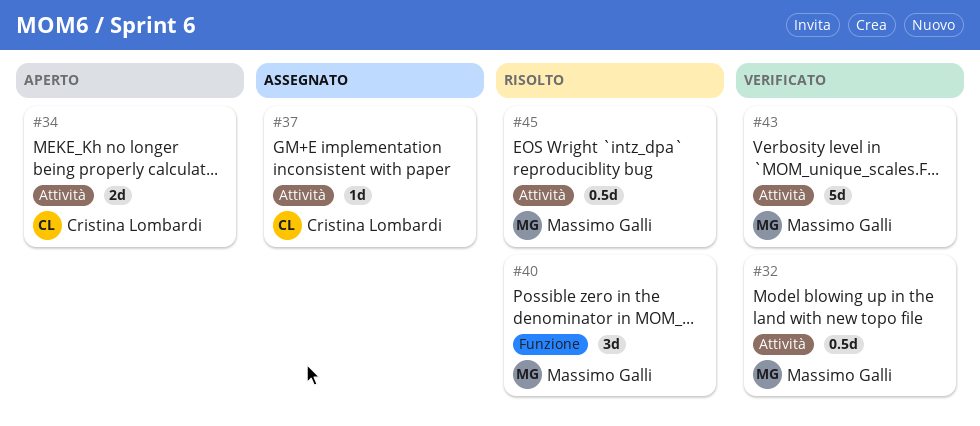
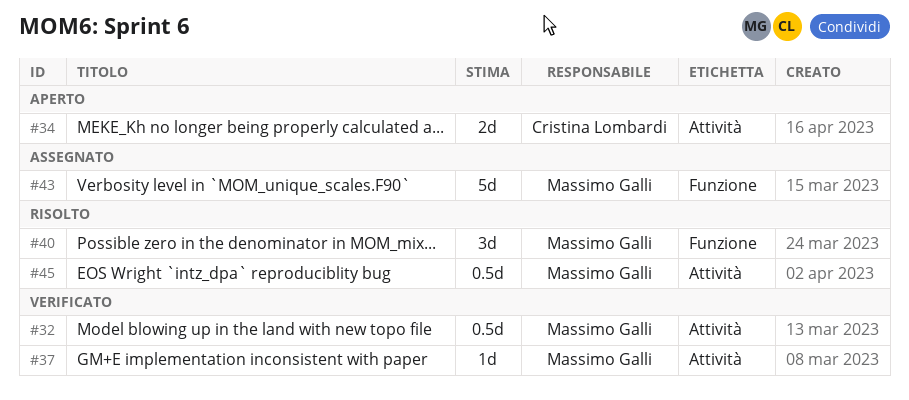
#37, status: Assegnato -> Verificato
#37, owner: Cristina Lombardi -> Massimo Galli
#43, status: Verificato -> Assegnato
#43, label: Attività -> Funzione

